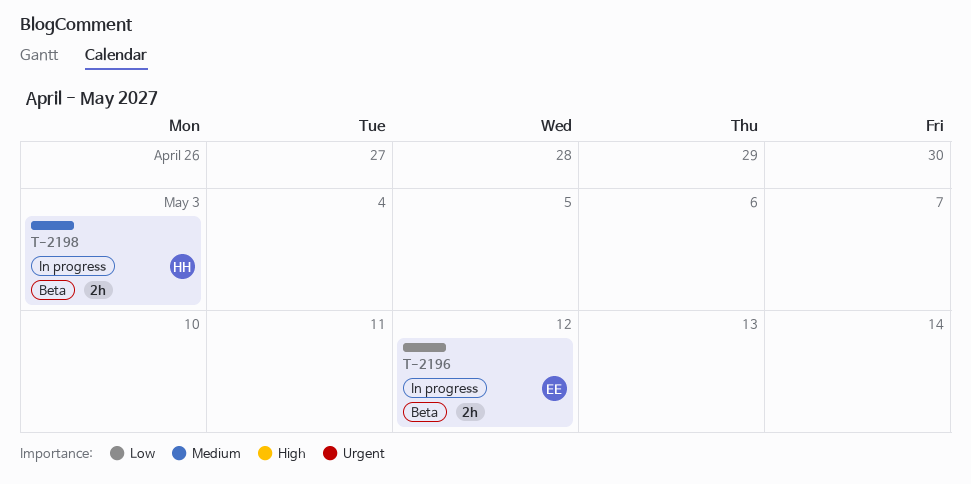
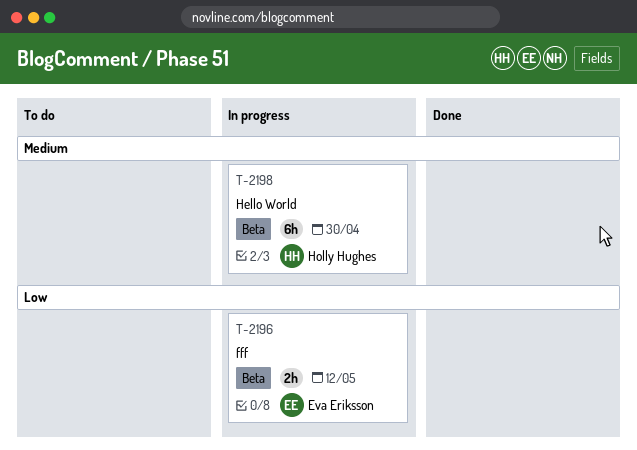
T-2198, estimate: 2h -> 6h
T-2198, due: May 3 -> Apr 30

